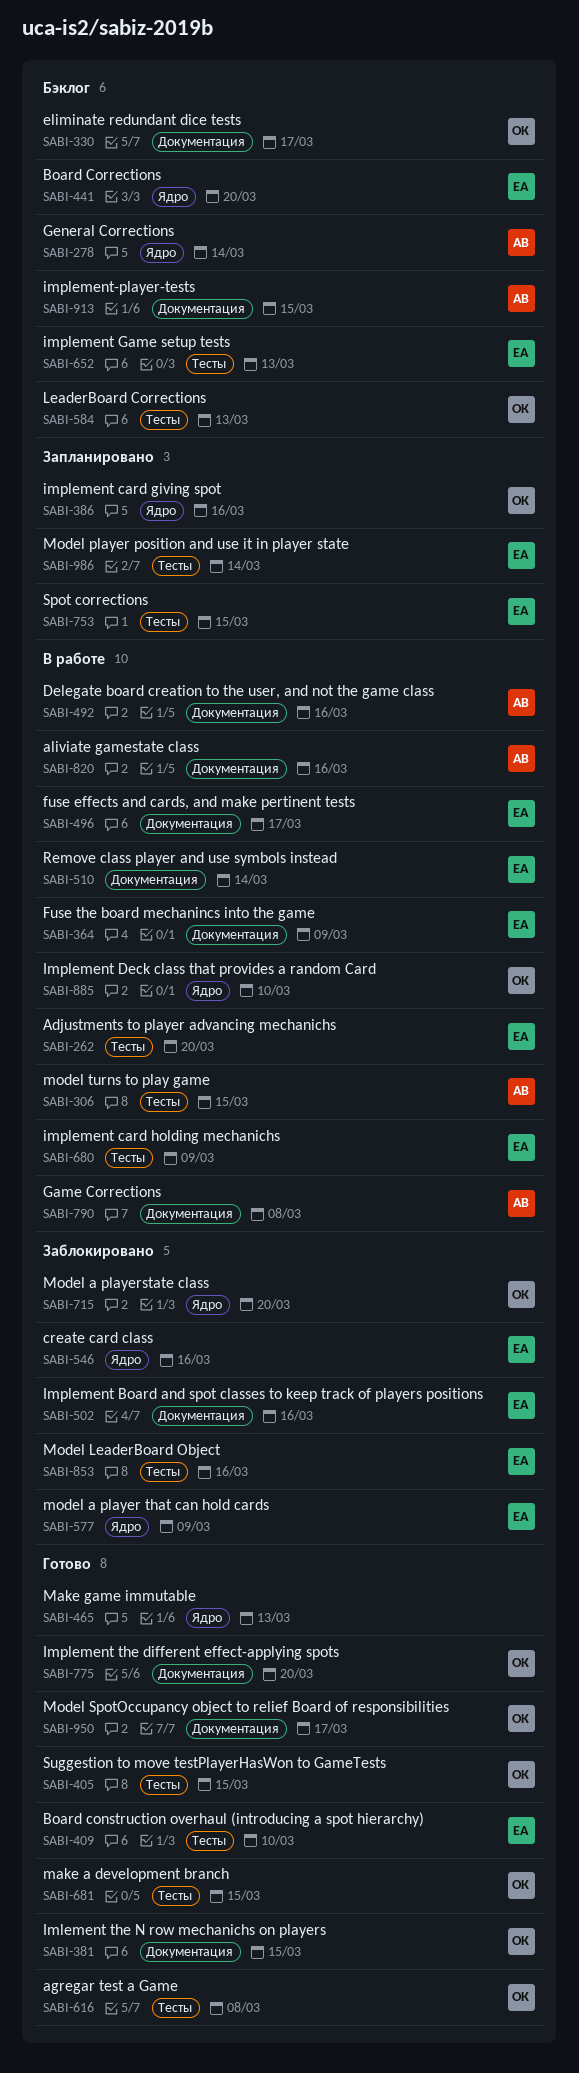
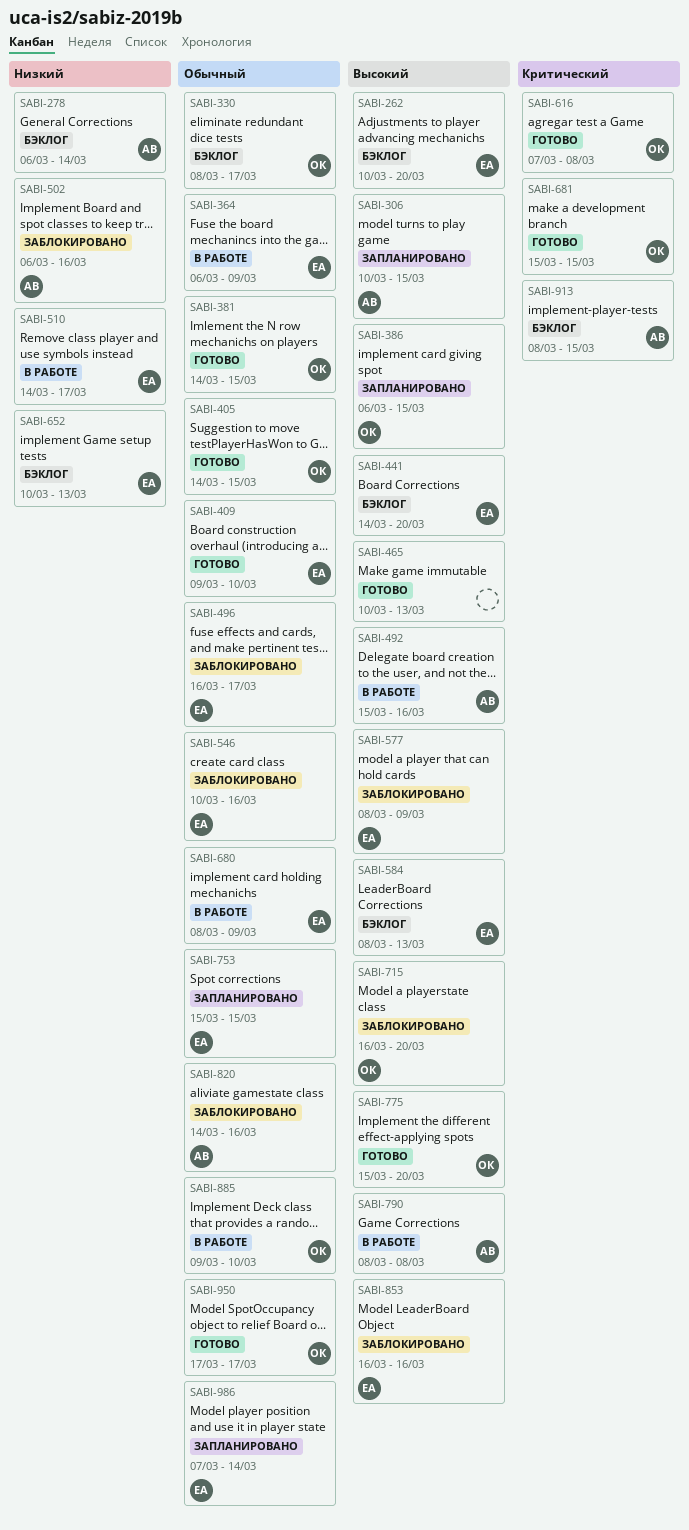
SABI-262, status: В работе -> Бэклог
SABI-306, status: В работе -> Запланировано
SABI-386, due: Mar 16 -> Mar 15
SABI-496, status: В работе -> Заблокировано
SABI-502, owner: ЕА -> АВ
SABI-510, due: Mar 14 -> Mar 17
SABI-584, owner: ОК -> ЕА
SABI-820, status: В работе -> Заблокировано

